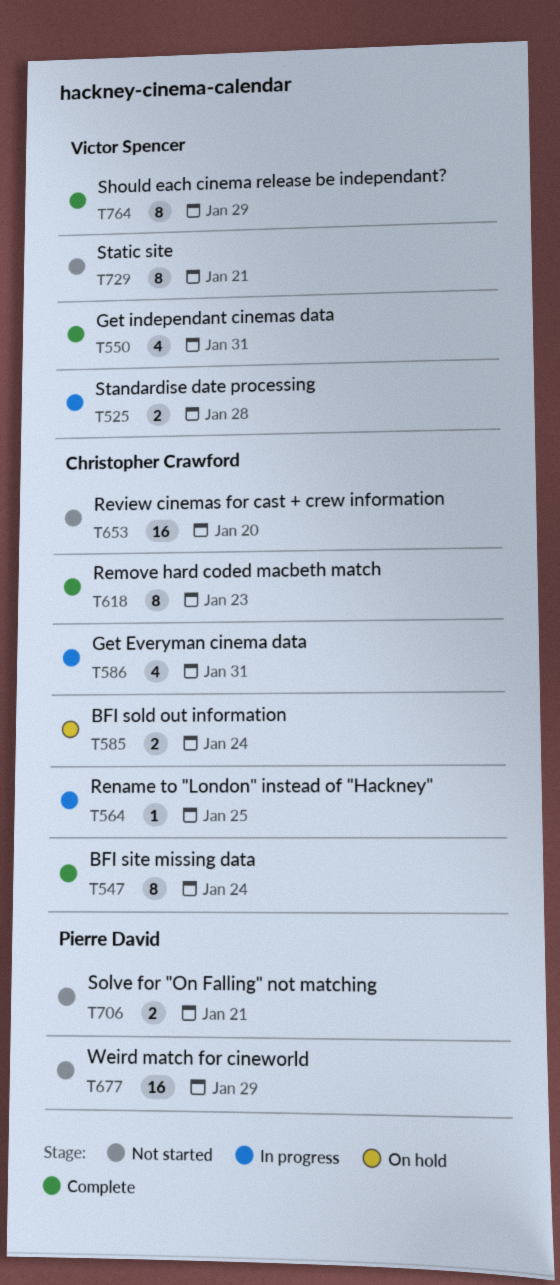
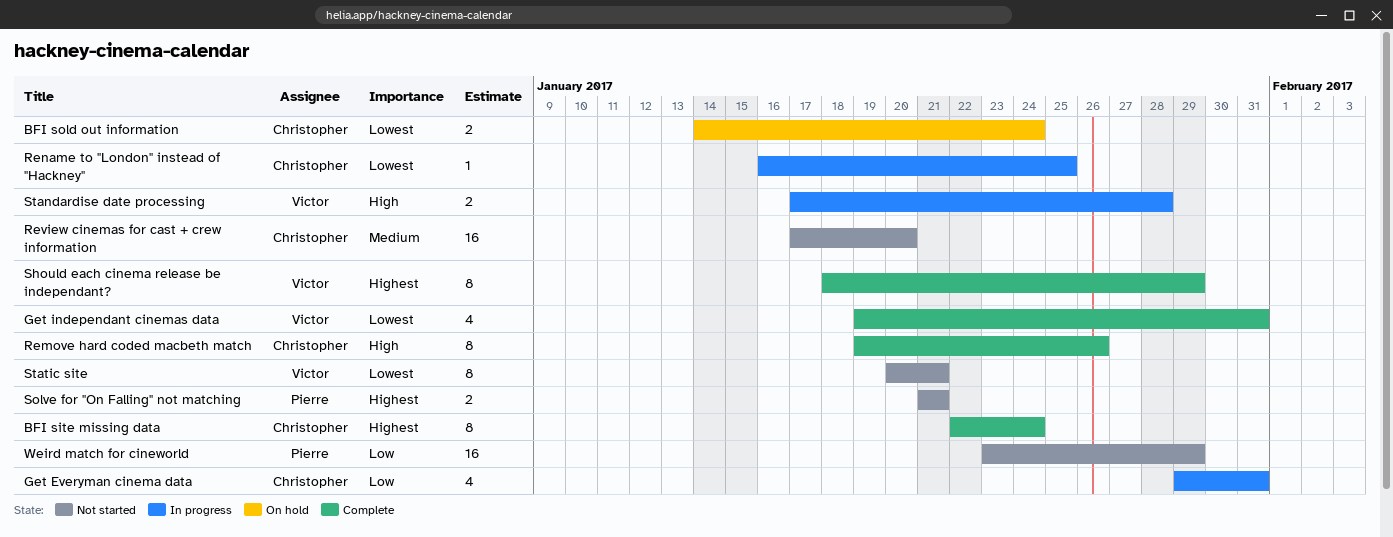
Remove hard coded macbeth match, due: Jan 23 -> Jan 26

